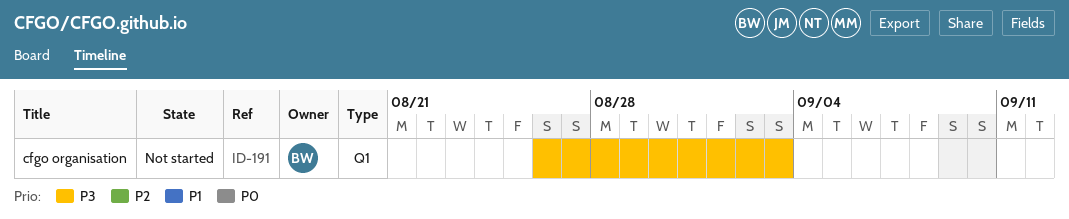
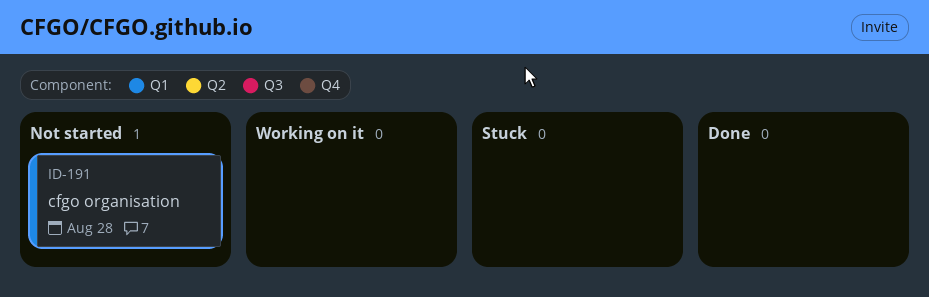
ID-191, due: Sep 3 -> Aug 28

